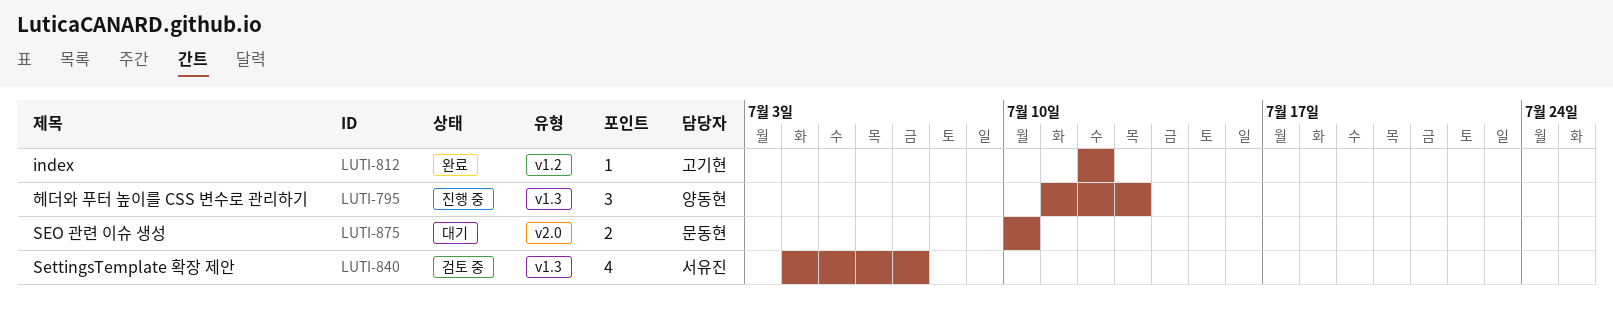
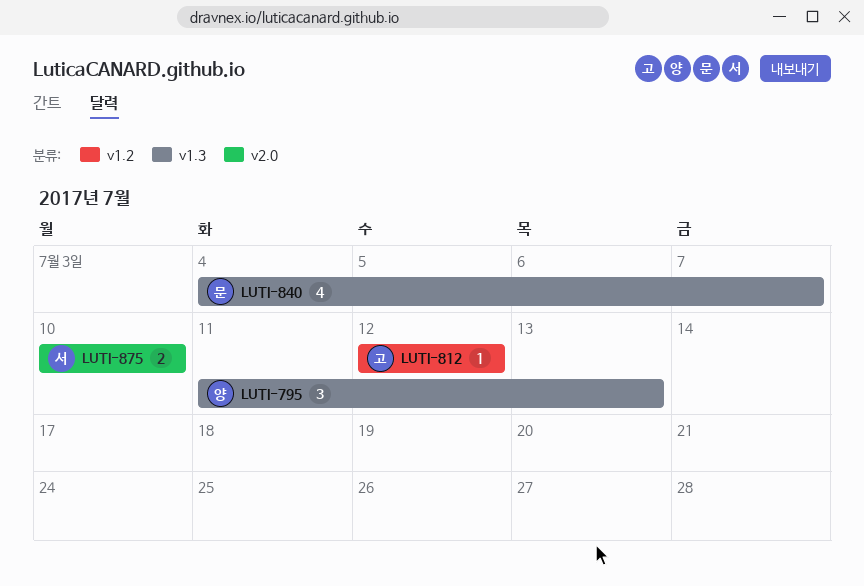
LUTI-840, owner: 서유진 -> 문동현
LUTI-875, owner: 문동현 -> 서유진

